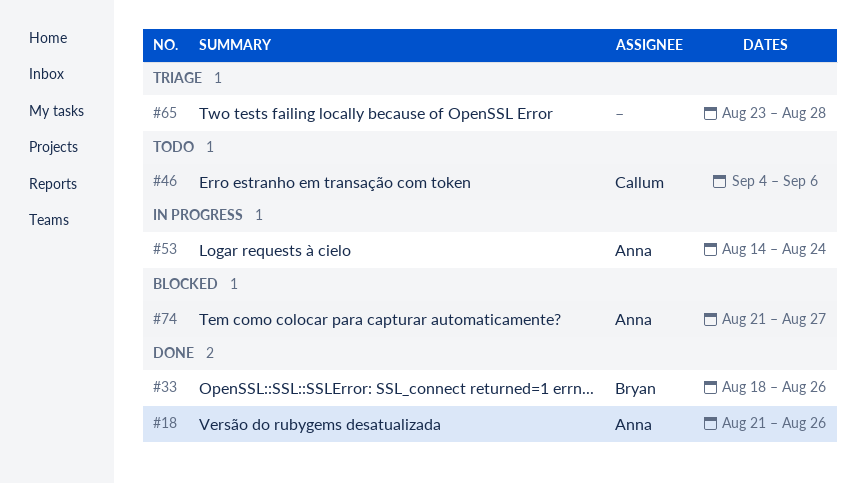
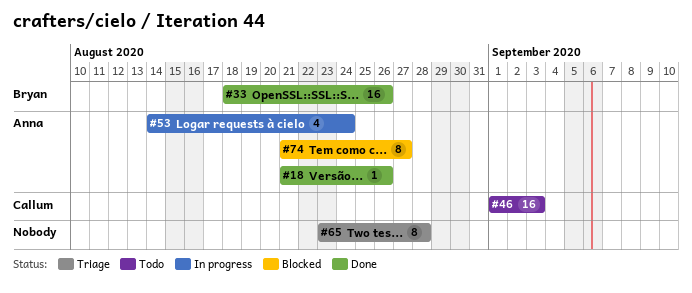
#46, start: Sep 4 -> Sep 1
#46, due: Sep 6 -> Sep 3

